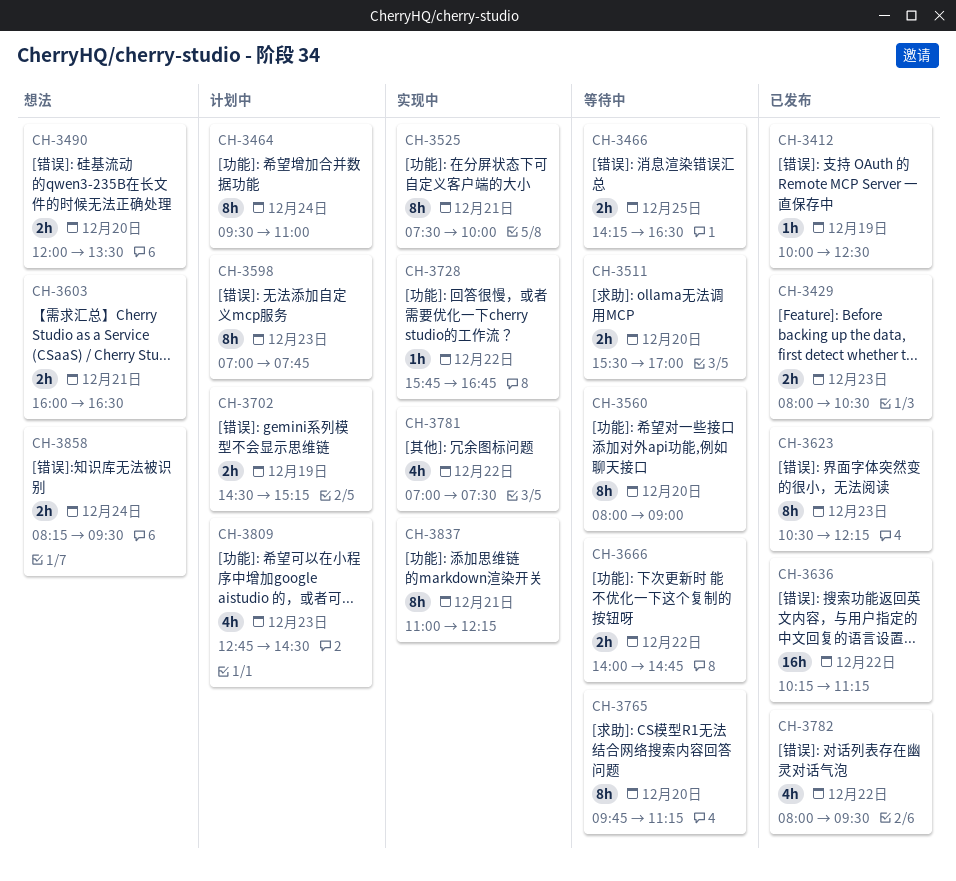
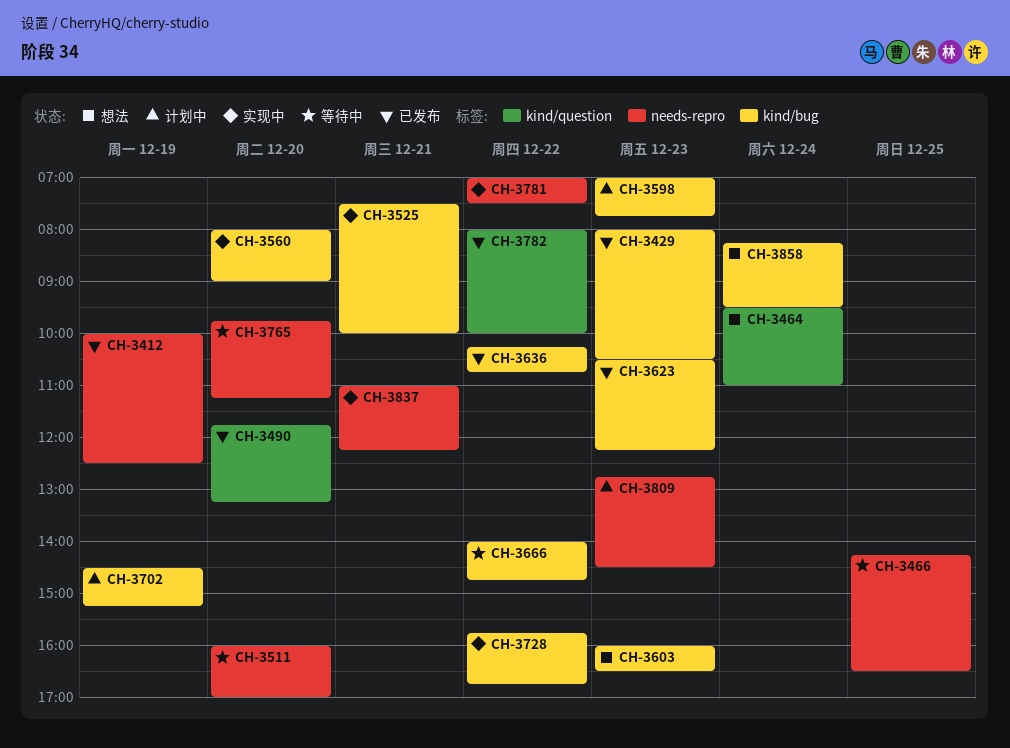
CH-3464, status: 计划中 -> 想法
CH-3490, status: 想法 -> 已发布
CH-3490, begins: 12:00 -> 11:45
CH-3490, ends: 13:30 -> 13:15
CH-3511, begins: 15:30 -> 16:00
CH-3560, status: 等待中 -> 实现中
CH-3603, day: Dec 21 -> Dec 23
CH-3636, ends: 11:15 -> 10:45
CH-3782, ends: 09:30 -> 10:00

